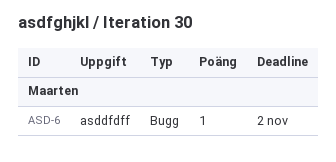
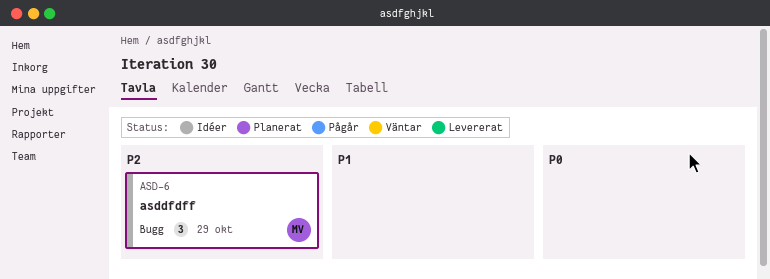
ASD-6, estimate: 1 -> 3
ASD-6, due: Nov 2 -> Oct 29

